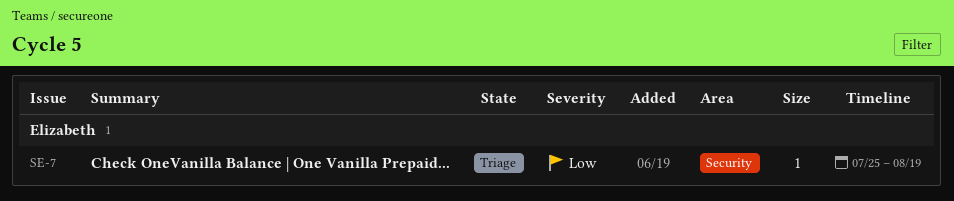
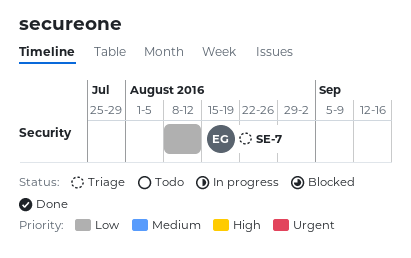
SE-7, start: Jul 25 -> Aug 8
SE-7, due: Aug 19 -> Aug 12

